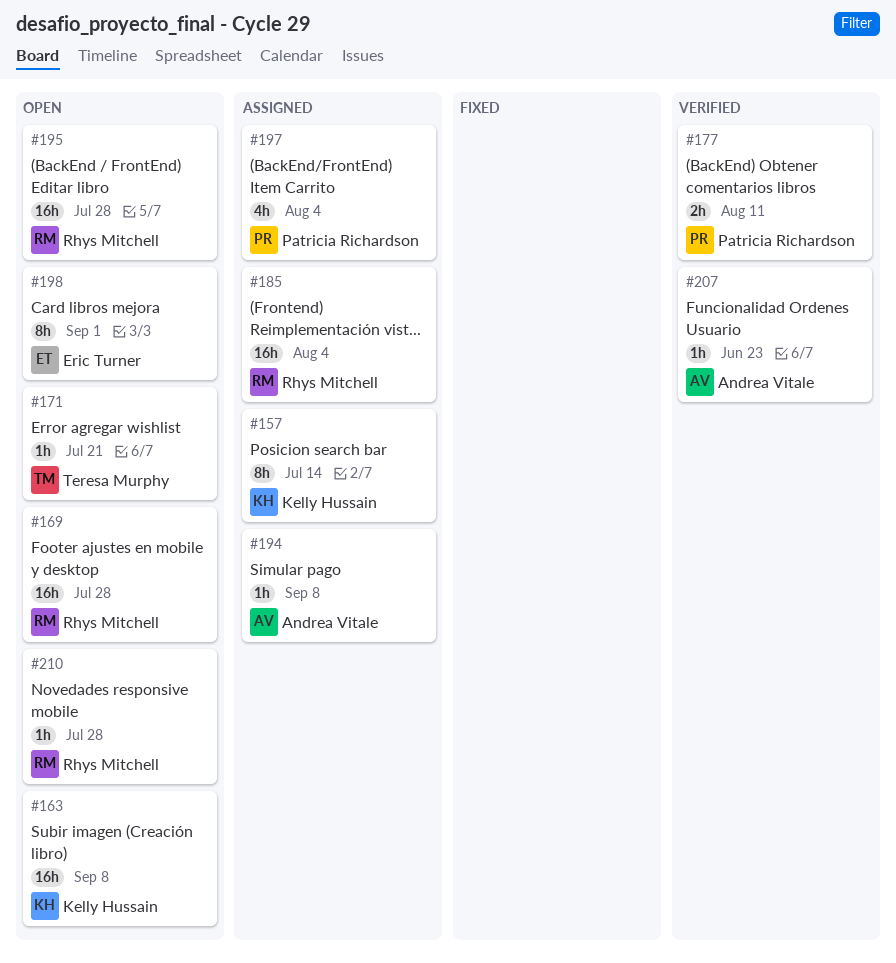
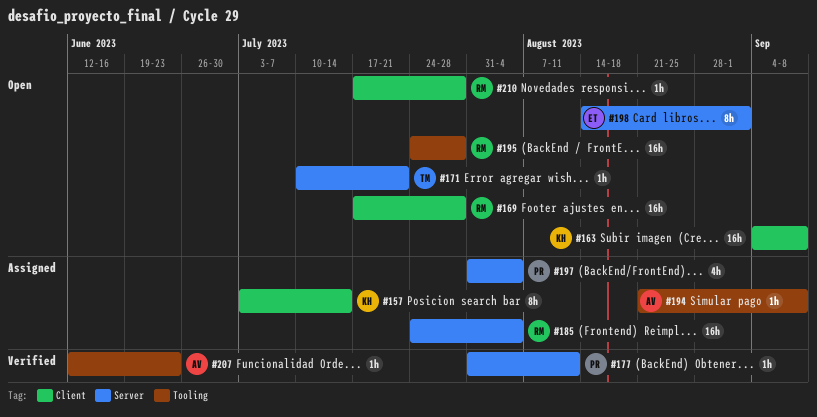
#177, estimate: 2h -> 1h

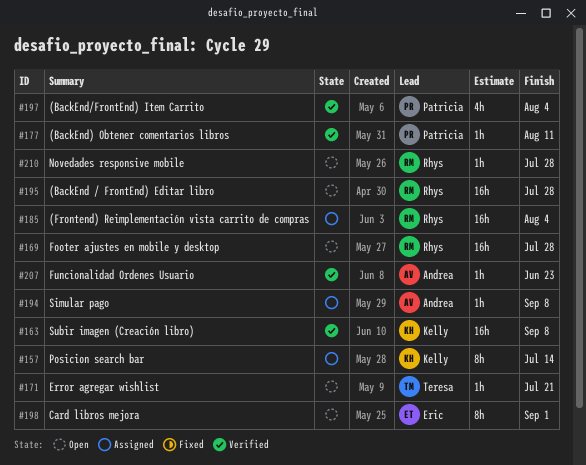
#163, status: Open -> Verified
#197, status: Assigned -> Verified

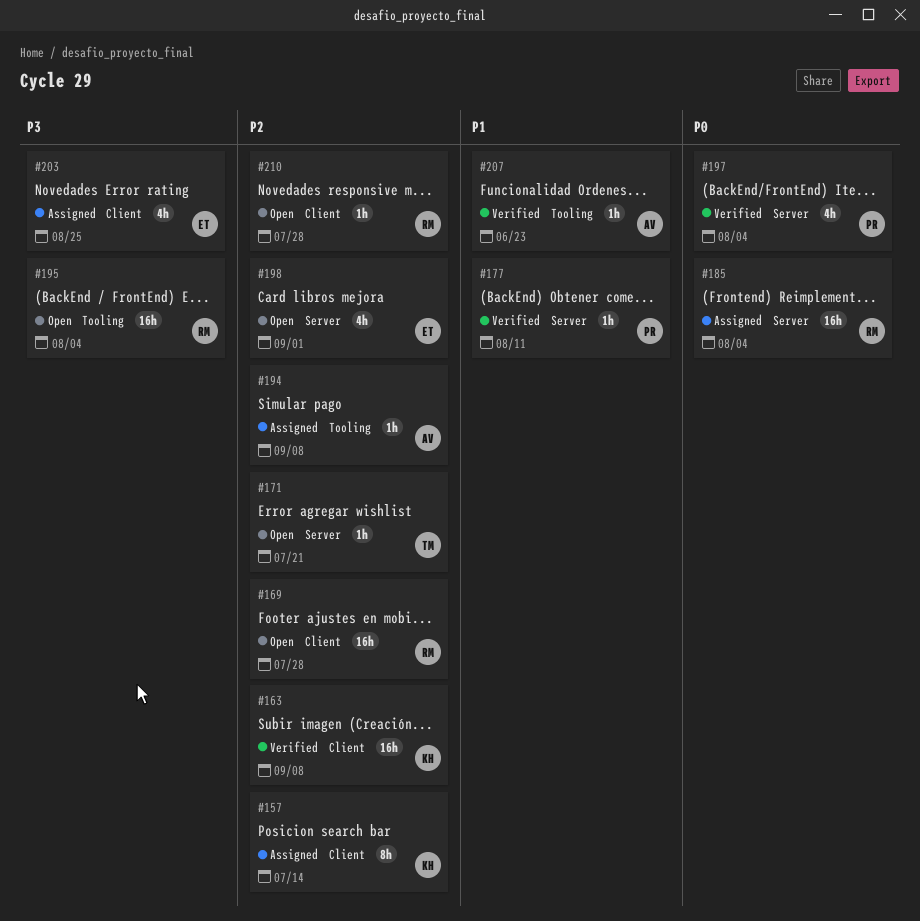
#195, due: Jul 28 -> Aug 4
#198, estimate: 8h -> 4h
#203: none -> present

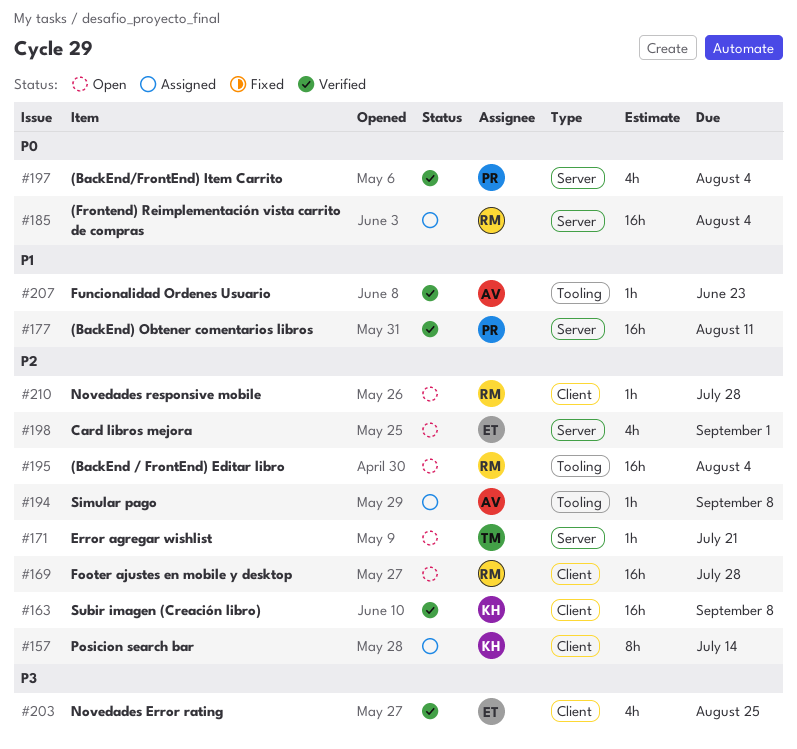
#177, estimate: 1h -> 16h
#195, priority: P3 -> P2
#203, status: Assigned -> Verified

